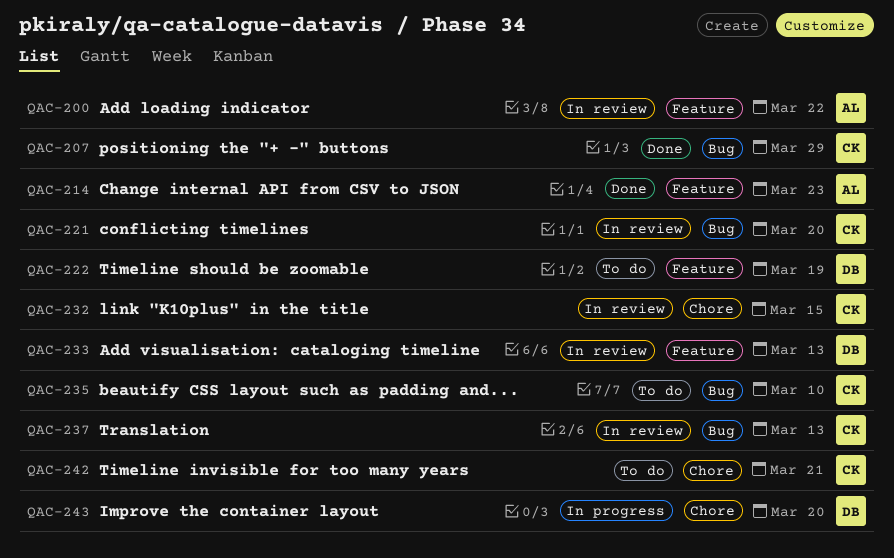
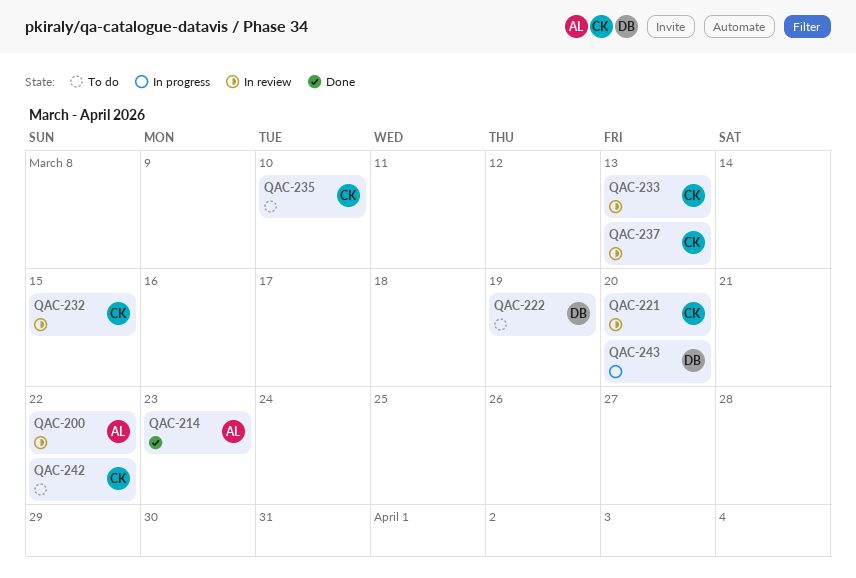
QAC-207: present -> none
QAC-233, owner: DB -> CK
QAC-242, due: Mar 21 -> Mar 22

